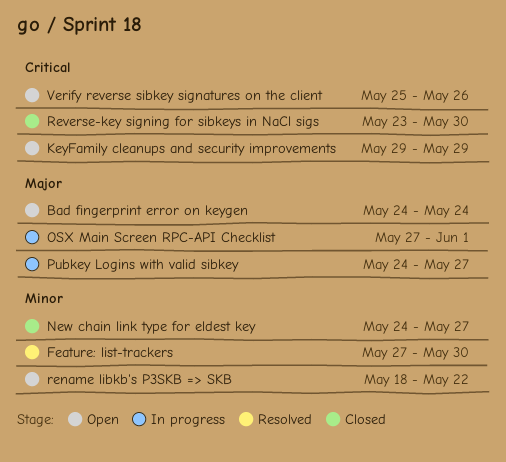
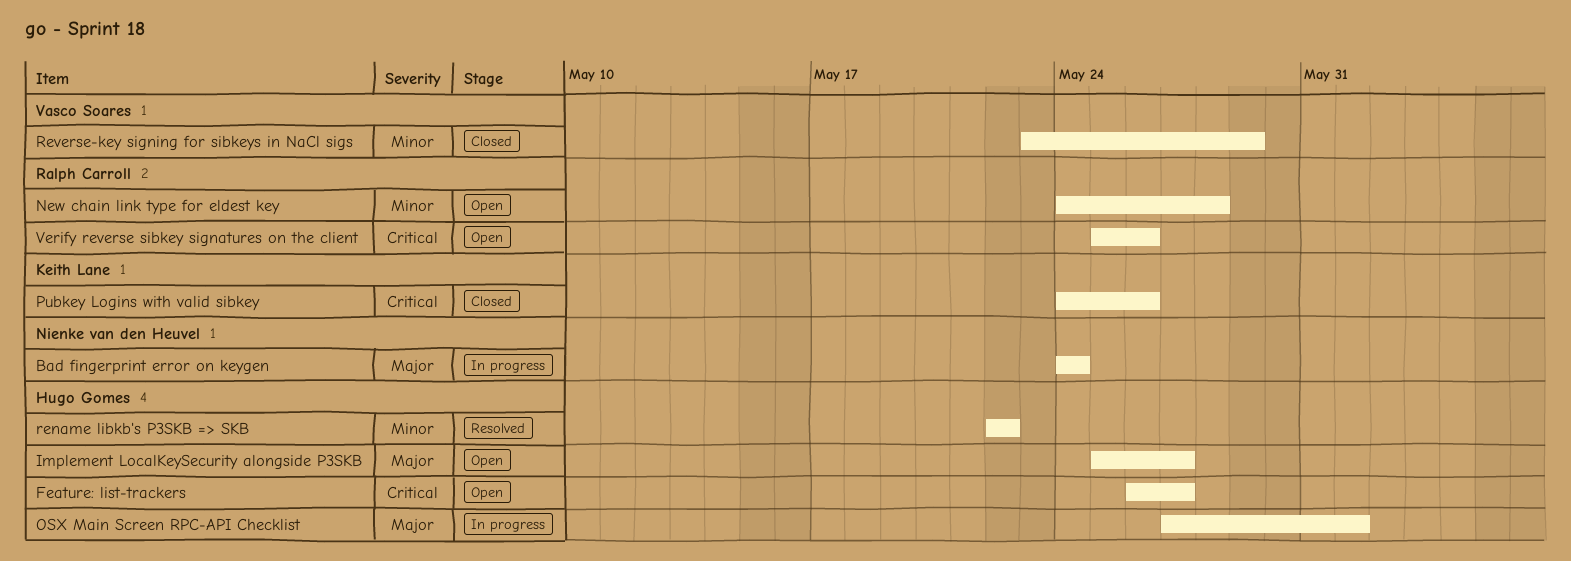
Bad fingerprint error on keygen, status: Open -> In progress
Feature: list-trackers, status: Resolved -> Open
Feature: list-trackers, priority: Minor -> Critical
Feature: list-trackers, start: May 27 -> May 26
Feature: list-trackers, due: May 30 -> May 27
Implement LocalKeySecurity alongside P3SKB: none -> present
KeyFamily cleanups and security improvements: present -> none
New chain link type for eldest key, status: Closed -> Open
New chain link type for eldest key, due: May 27 -> May 28
Pubkey Logins with valid sibkey, status: In progress -> Closed
Pubkey Logins with valid sibkey, priority: Major -> Critical
Pubkey Logins with valid sibkey, due: May 27 -> May 26
rename libkb's P3SKB => SKB, status: Open -> Resolved
rename libkb's P3SKB => SKB, start: May 18 -> May 22
Reverse-key signing for sibkeys in NaCl sigs, priority: Critical -> Minor
Reverse-key signing for sibkeys in NaCl sigs, due: May 30 -> May 29

